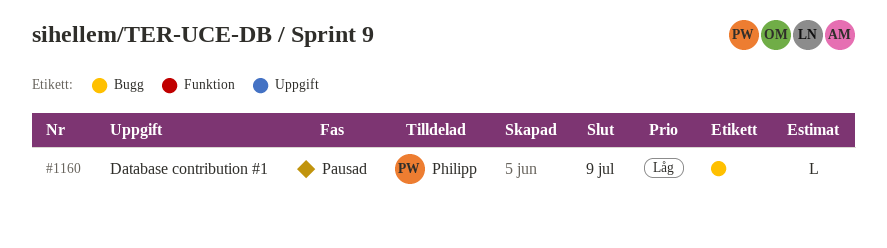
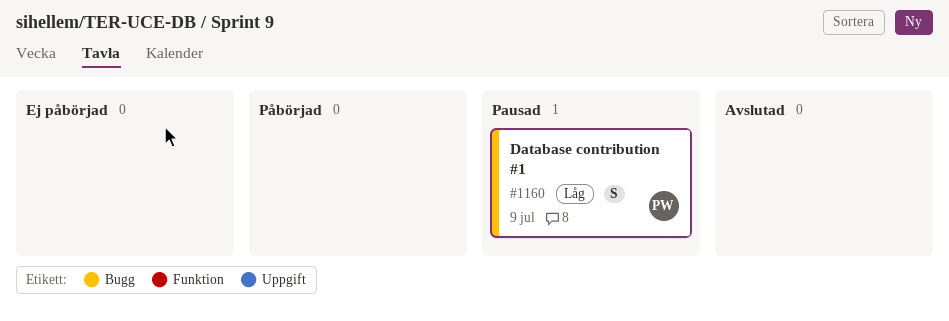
#1160, estimate: L -> S

